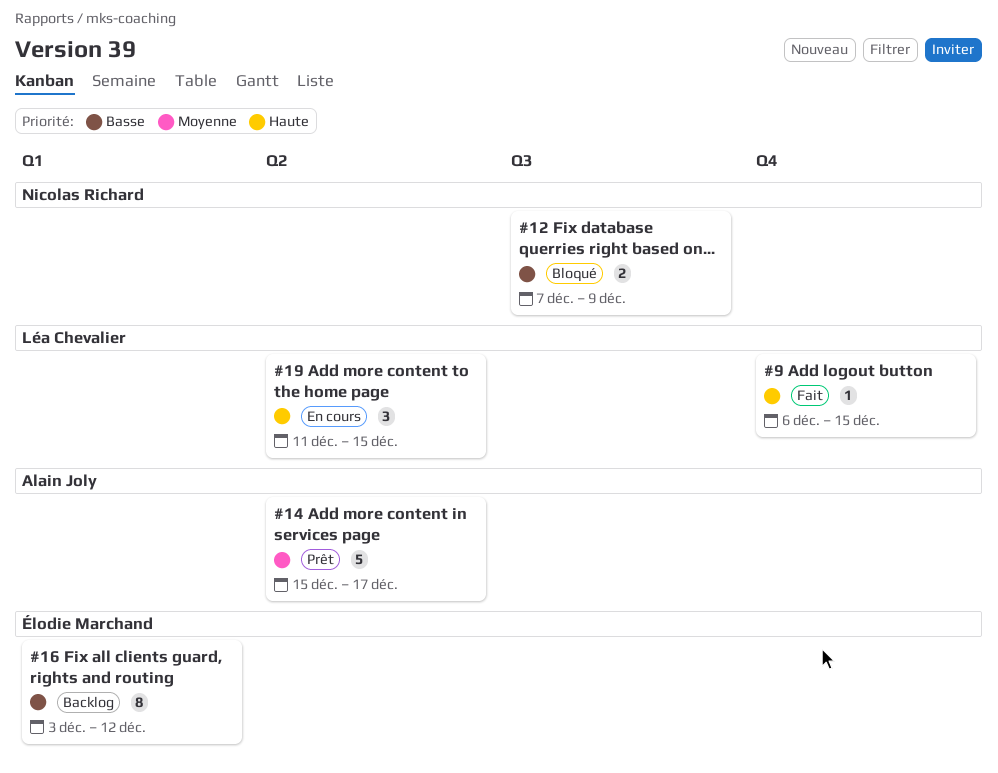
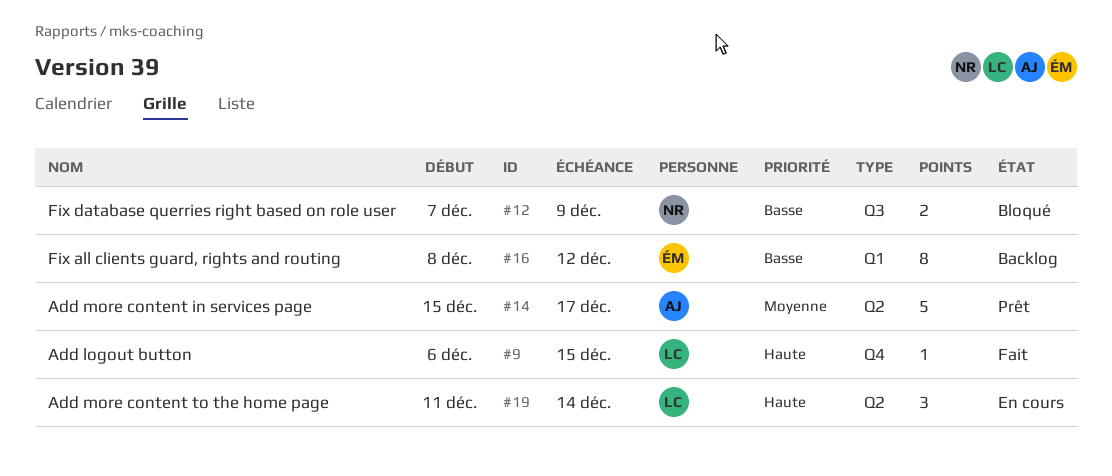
#16, start: Dec 3 -> Dec 8
#19, due: Dec 15 -> Dec 14

